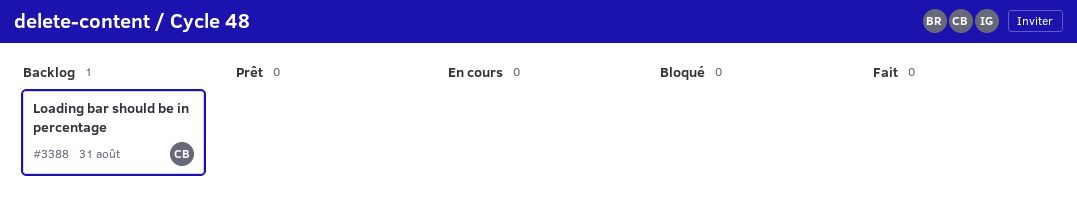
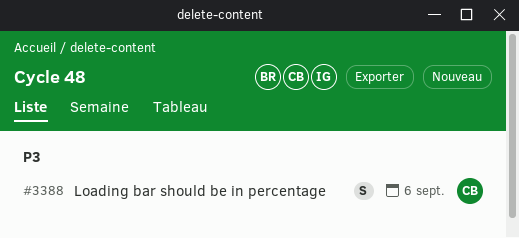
#3388, due: Aug 31 -> Sep 6

